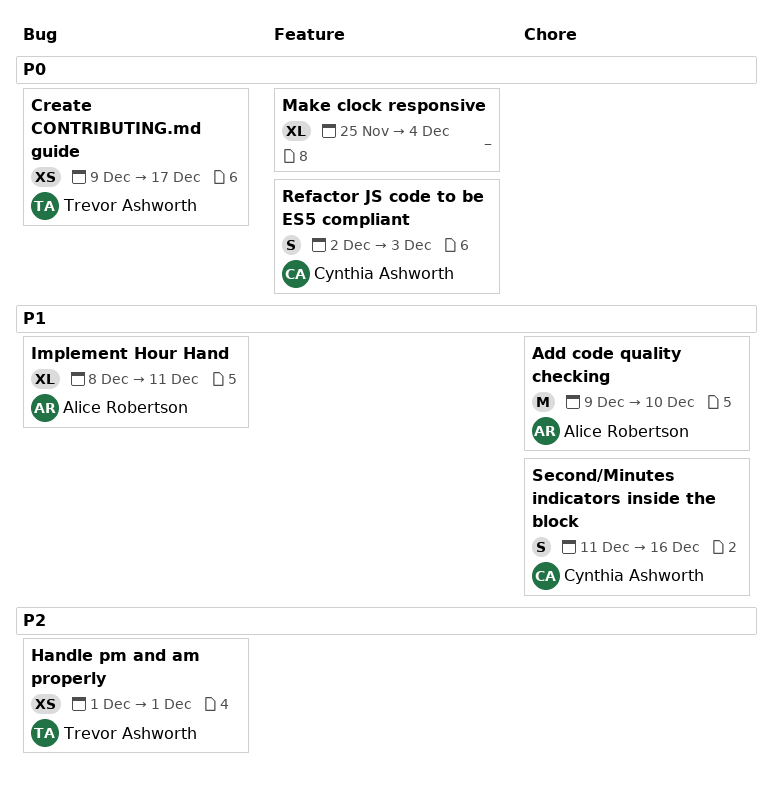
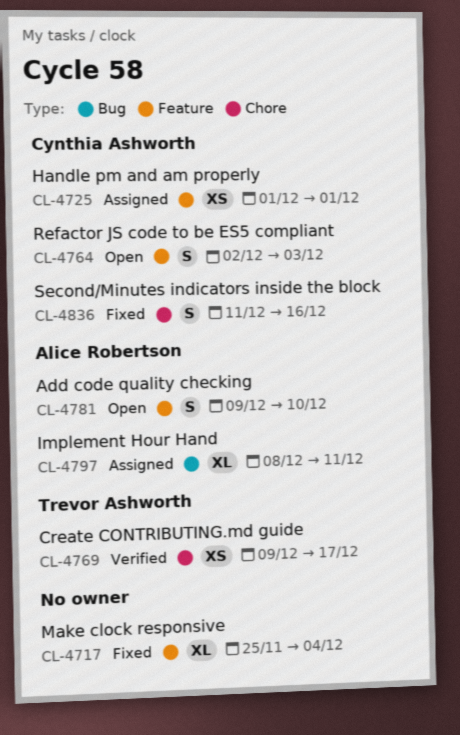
Add code quality checking, label: Chore -> Feature
Add code quality checking, estimate: M -> S
Create CONTRIBUTING.md guide, label: Bug -> Chore
Handle pm and am properly, owner: Trevor Ashworth -> Cynthia Ashworth
Handle pm and am properly, label: Bug -> Feature

